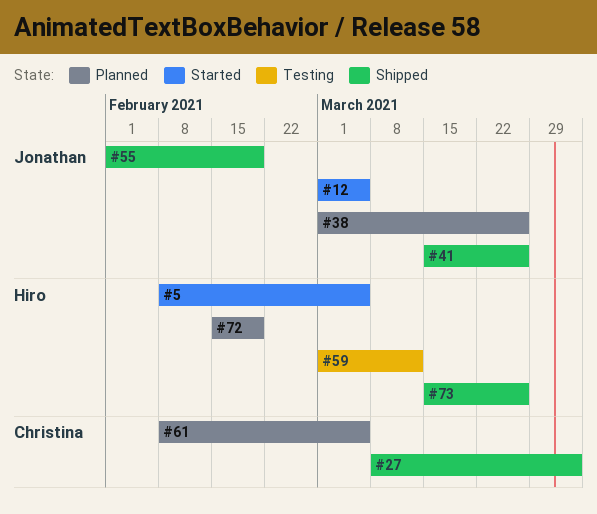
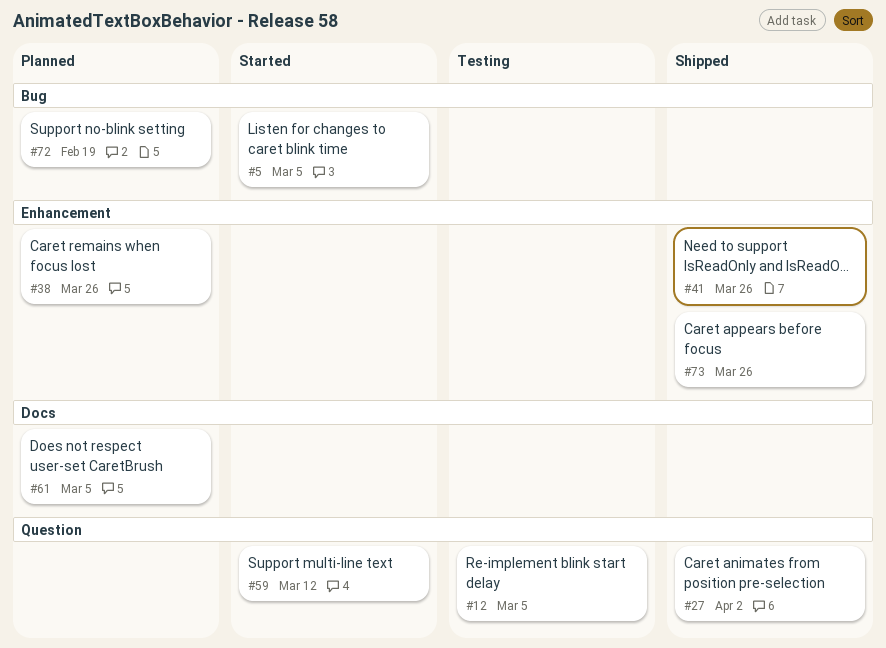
#12, status: Started -> Testing
#55: present -> none
#59, status: Testing -> Started

